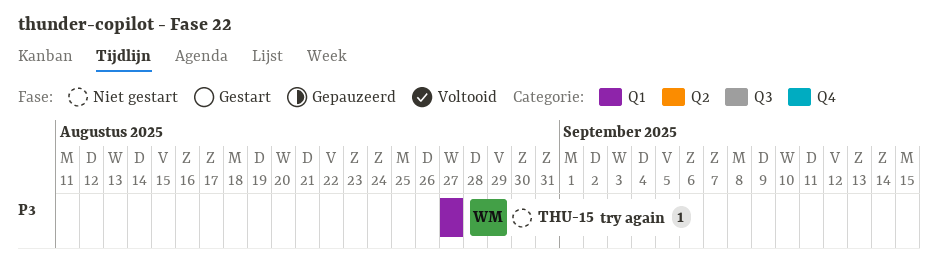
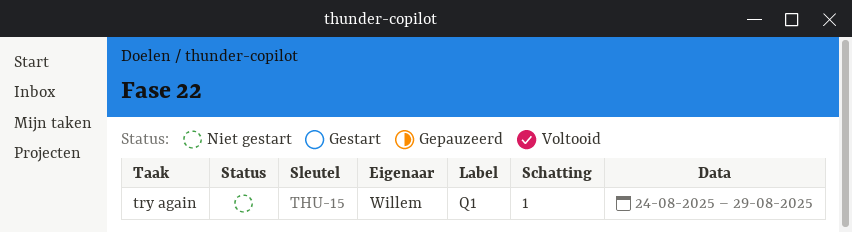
THU-15, start: Aug 27 -> Aug 24
THU-15, due: Aug 27 -> Aug 29

